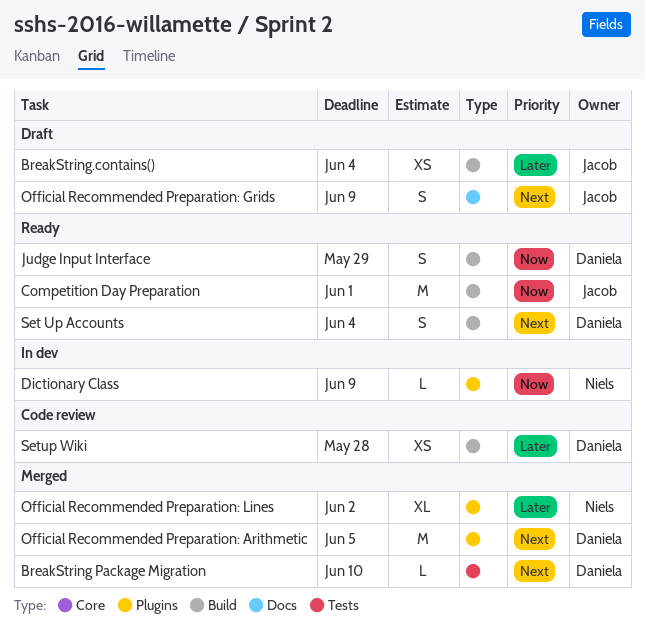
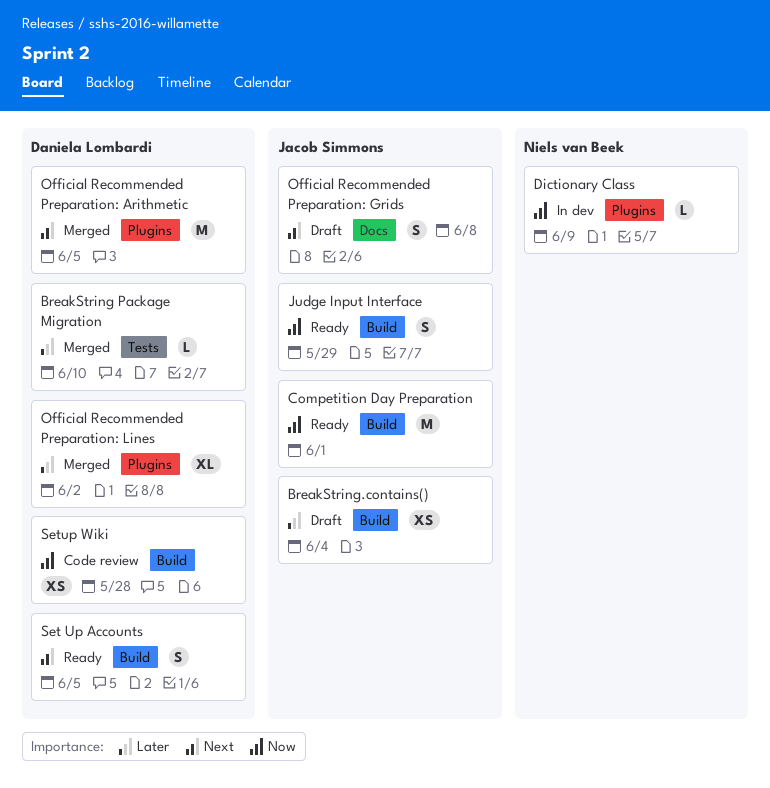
BreakString Package Migration, priority: Next -> Later
Judge Input Interface, owner: Daniela Lombardi -> Jacob Simmons
Official Recommended Preparation: Grids, due: Jun 9 -> Jun 8
Official Recommended Preparation: Lines, owner: Niels van Beek -> Daniela Lombardi
Set Up Accounts, due: Jun 4 -> Jun 5
Setup Wiki, priority: Later -> Now

